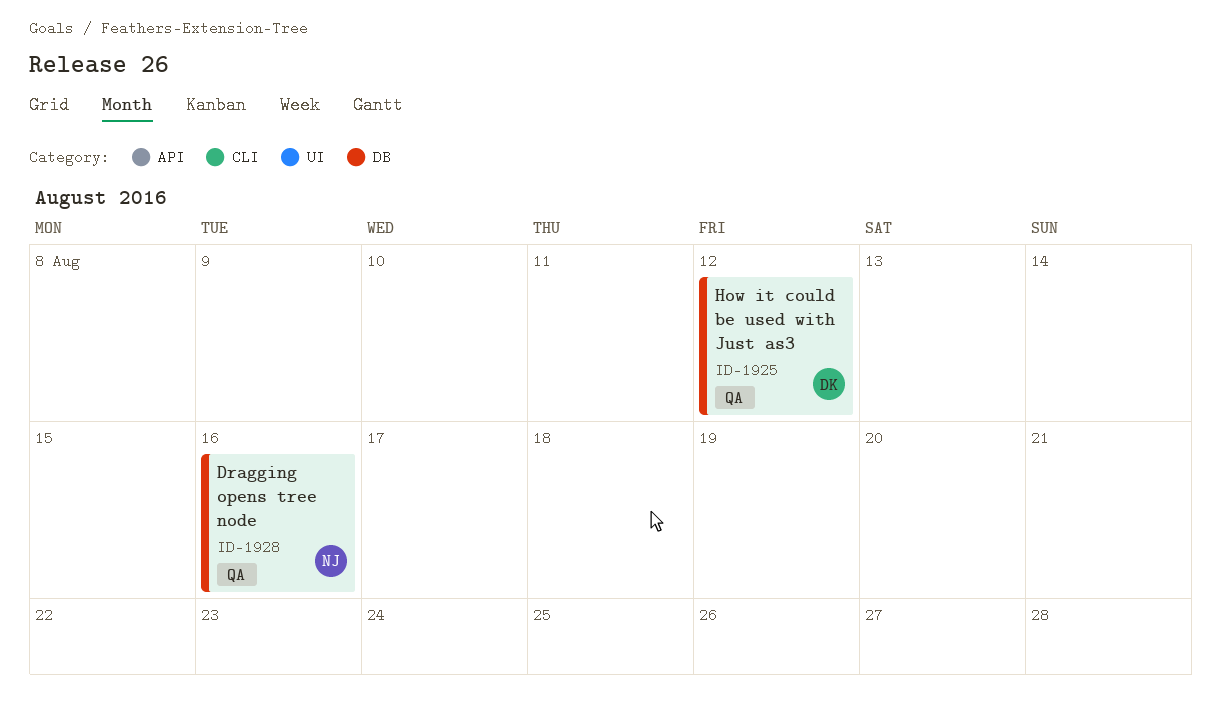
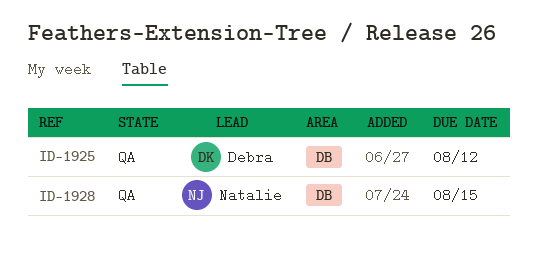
ID-1928, due: Aug 16 -> Aug 15

